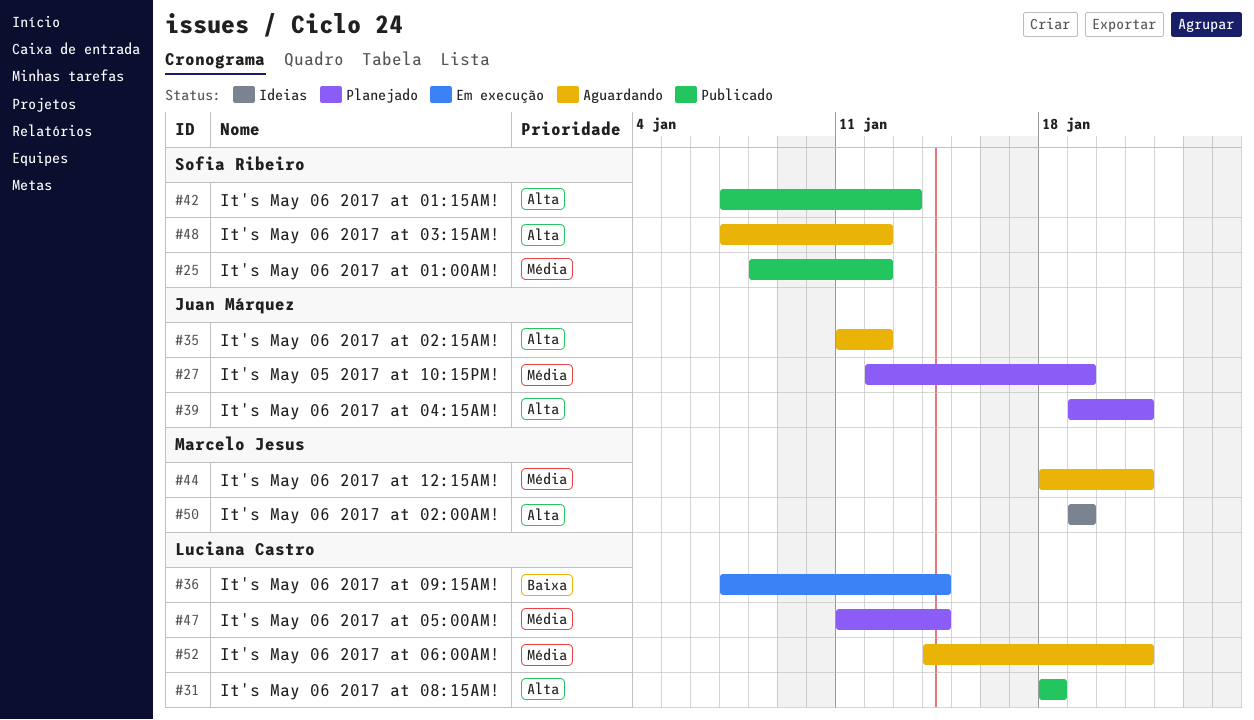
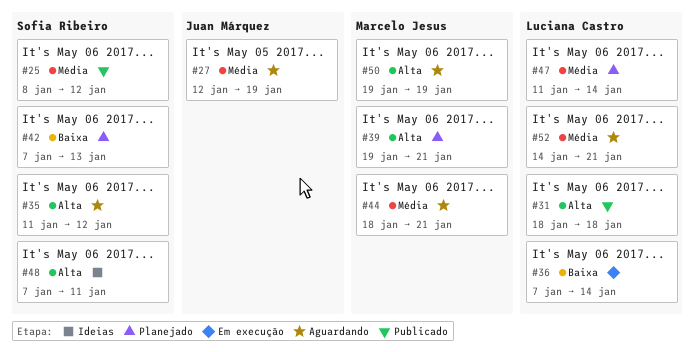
#27, status: Planejado -> Aguardando
#35, owner: Juan Márquez -> Sofia Ribeiro
#39, owner: Juan Márquez -> Marcelo Jesus
#42, status: Publicado -> Planejado
#42, priority: Alta -> Baixa
#48, status: Aguardando -> Ideias
#48, due: Jan 12 -> Jan 11
#50, status: Ideias -> Aguardando

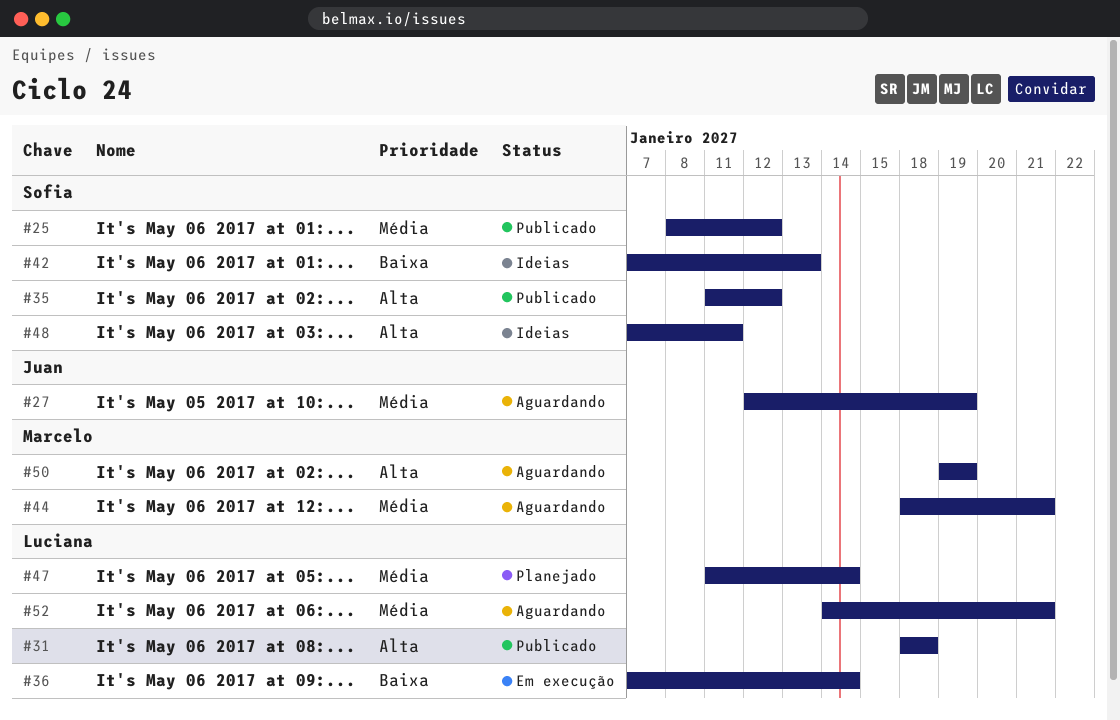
#35, status: Aguardando -> Publicado
#39: present -> none
#42, status: Planejado -> Ideias

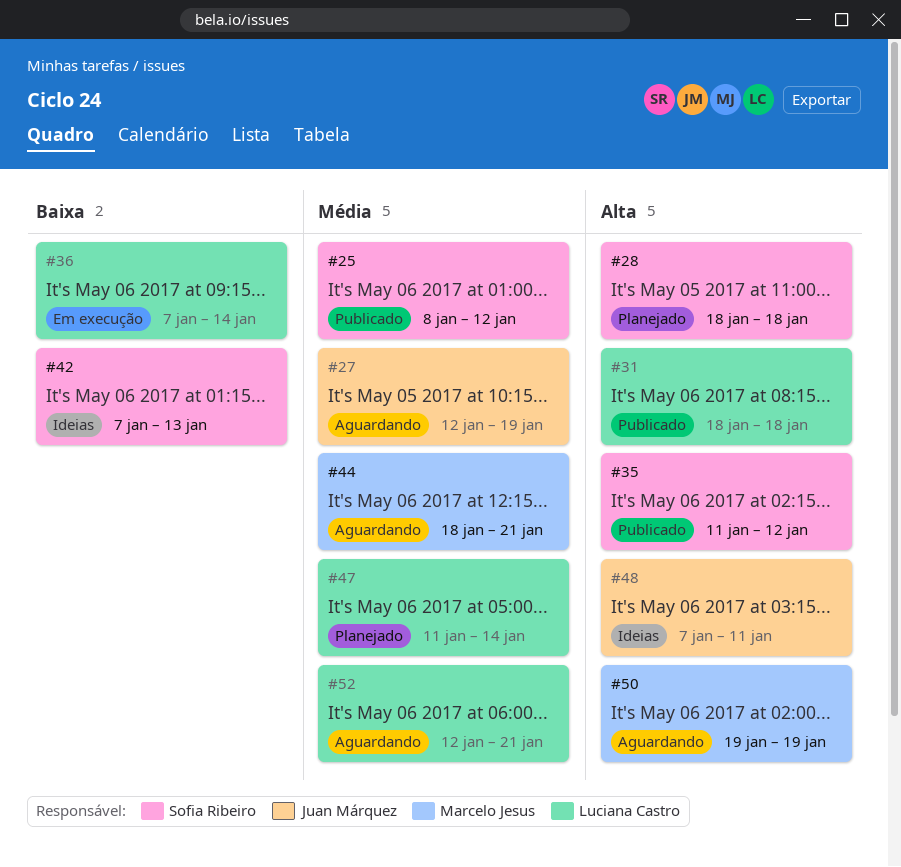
#28: none -> present
#48, owner: Sofia Ribeiro -> Juan Márquez
#52, start: Jan 14 -> Jan 12

